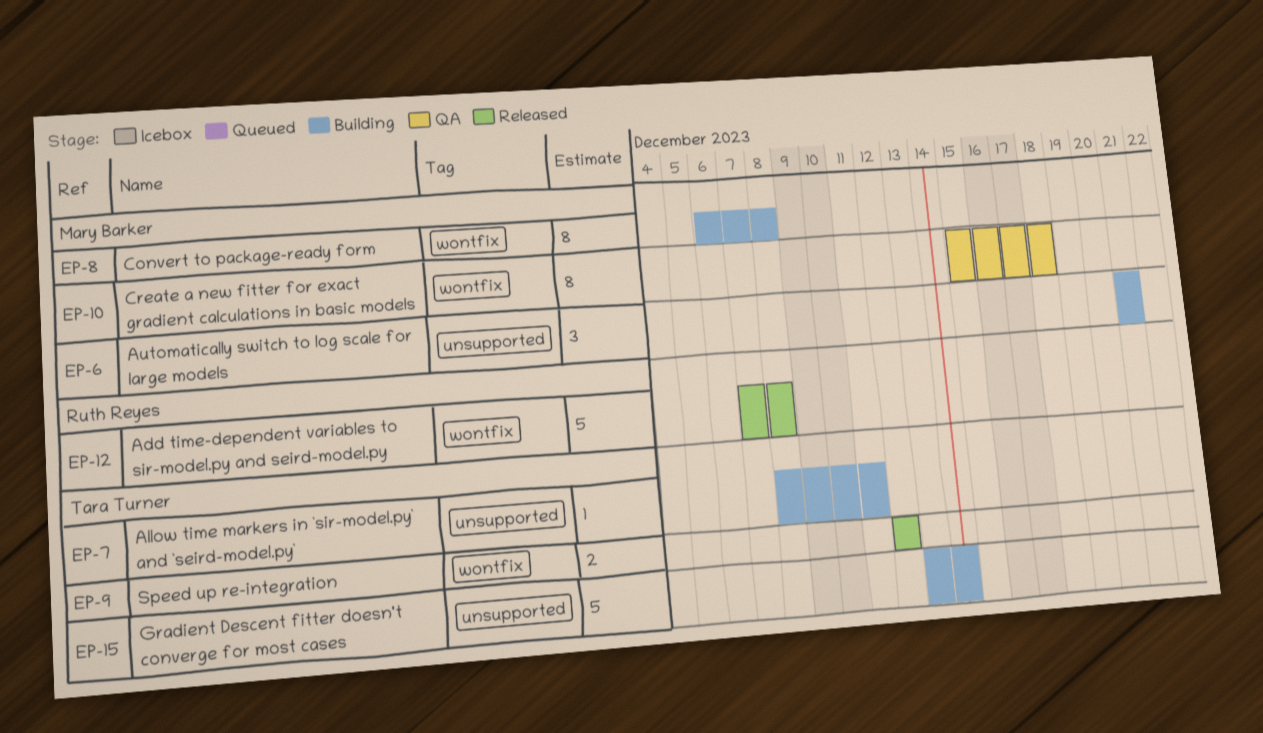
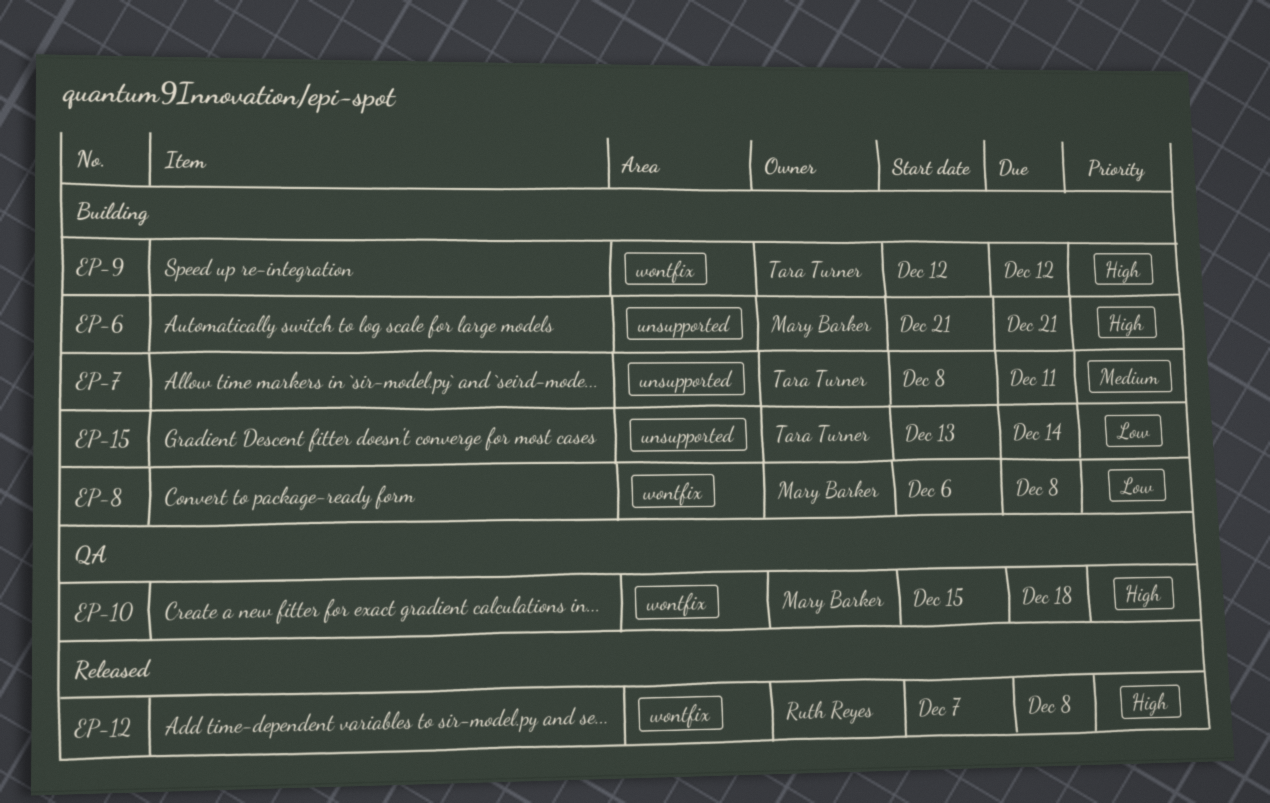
EP-9, status: Released -> Building

